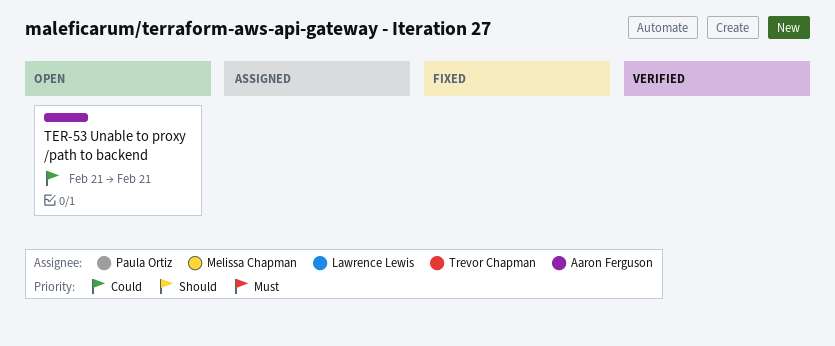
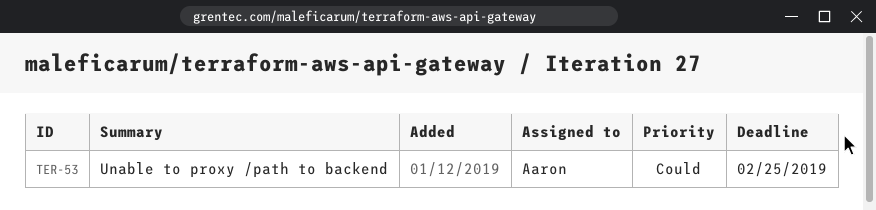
TER-53, due: Feb 21 -> Feb 25

